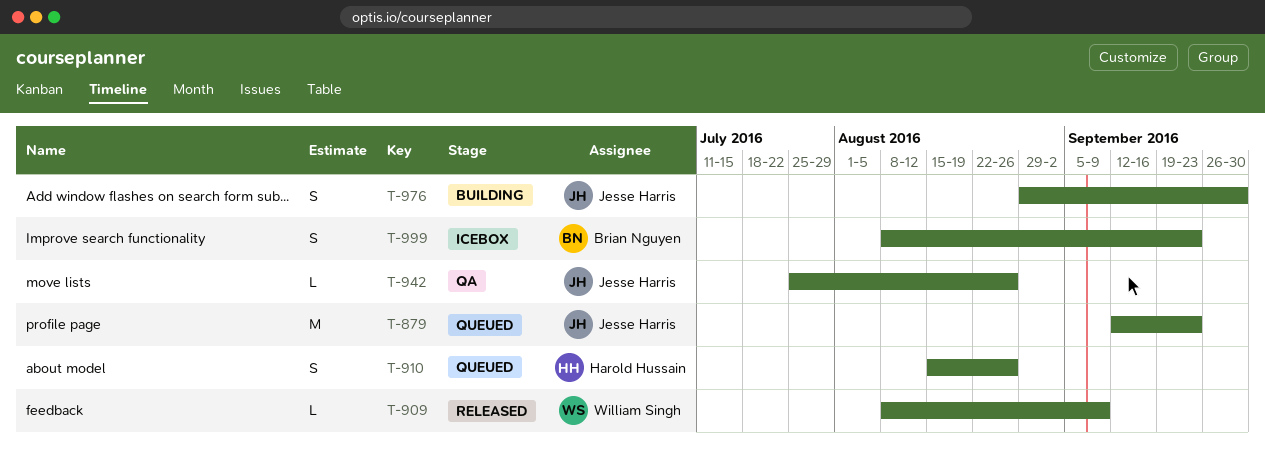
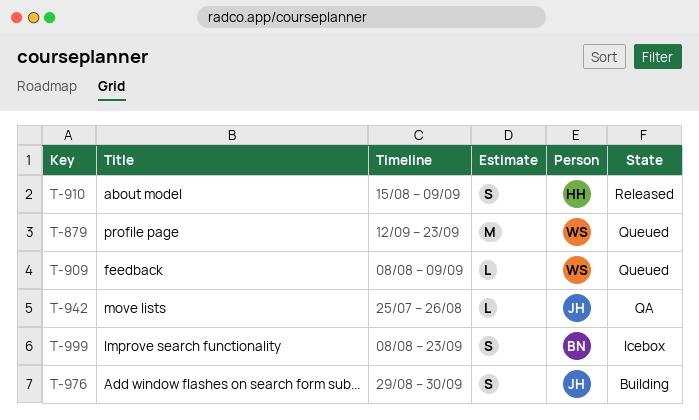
T-879, owner: Jesse Harris -> William Singh
T-909, status: Released -> Queued
T-910, status: Queued -> Released
T-910, due: Aug 26 -> Sep 9

